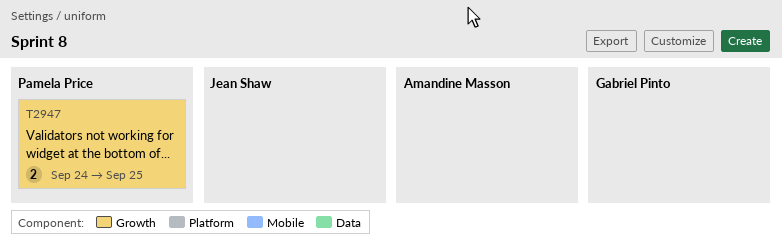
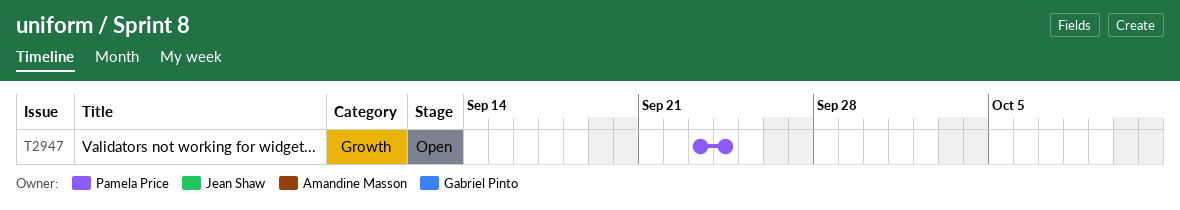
T2947, start: Sep 24 -> Sep 23
T2947, due: Sep 25 -> Sep 24

